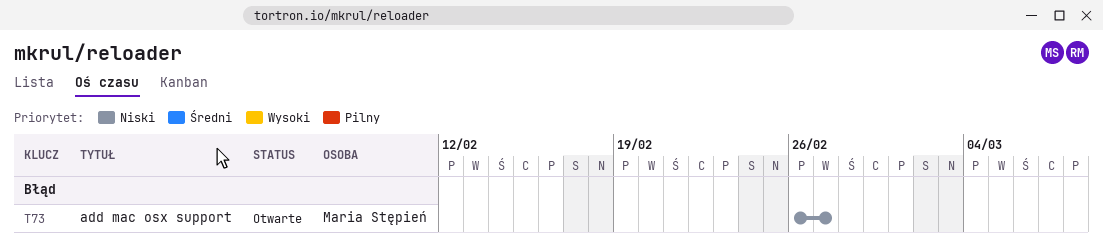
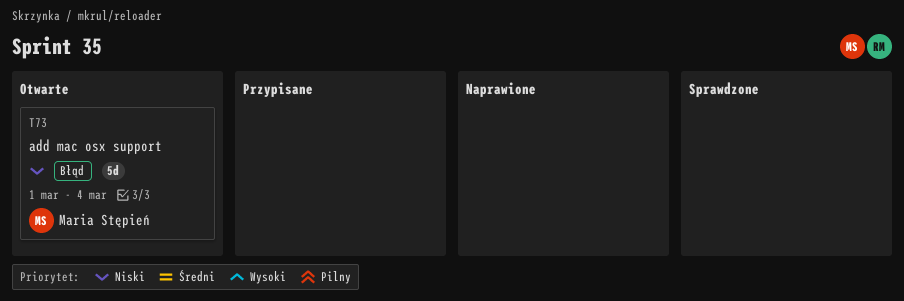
T73, start: Feb 26 -> Mar 1
T73, due: Feb 27 -> Mar 4

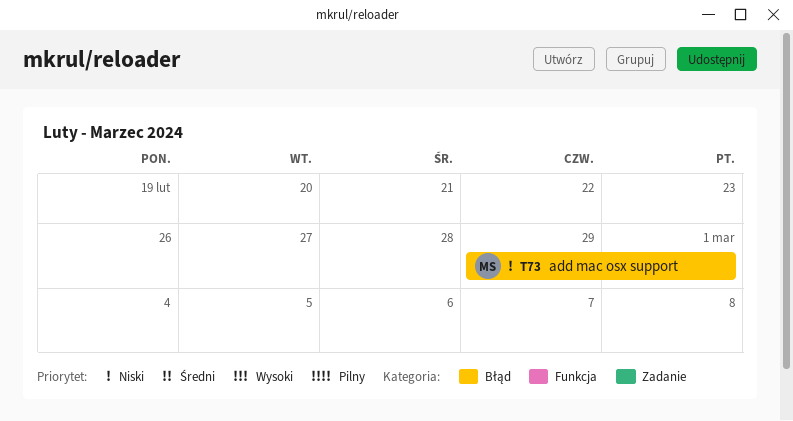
T73, start: Mar 1 -> Feb 29
T73, due: Mar 4 -> Mar 1

